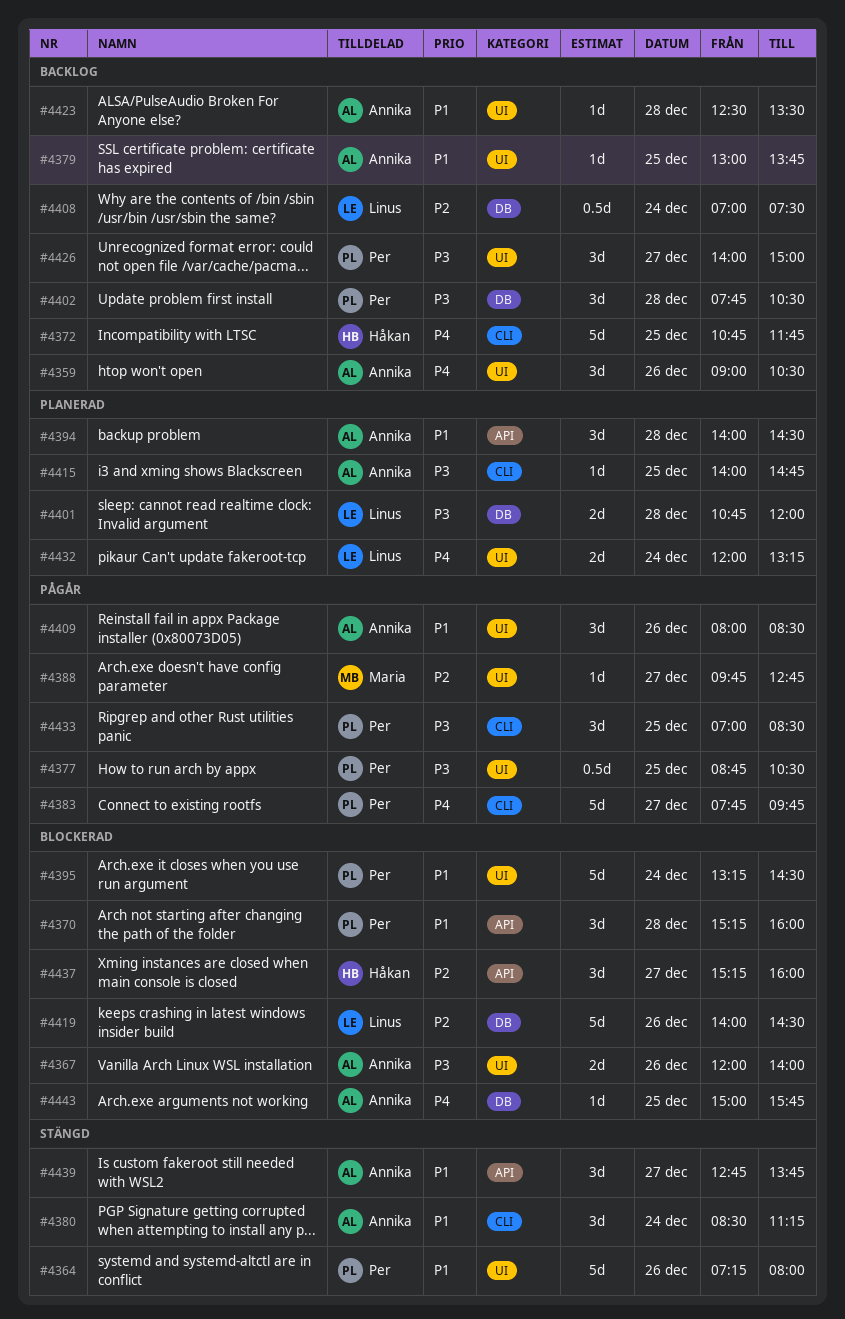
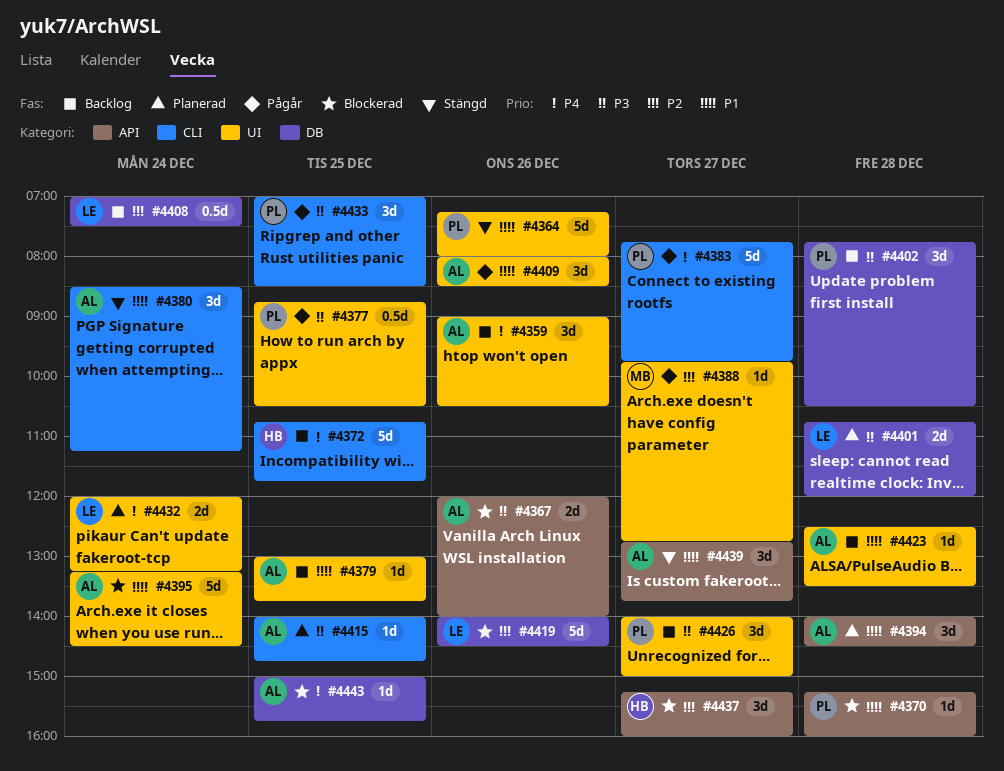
#4367, label: UI -> API
#4370, estimate: 3d -> 1d
#4395, owner: Per -> Annika

